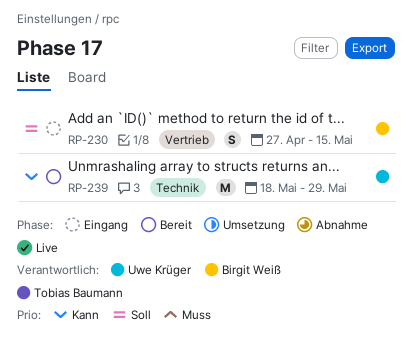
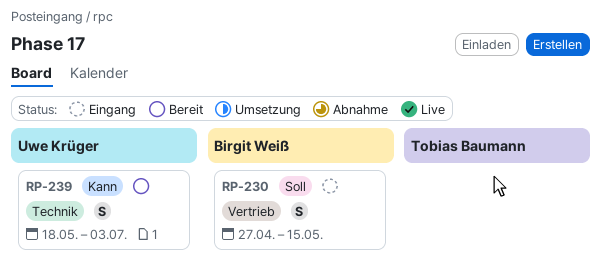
RP-239, estimate: M -> S
RP-239, due: May 29 -> Jul 3

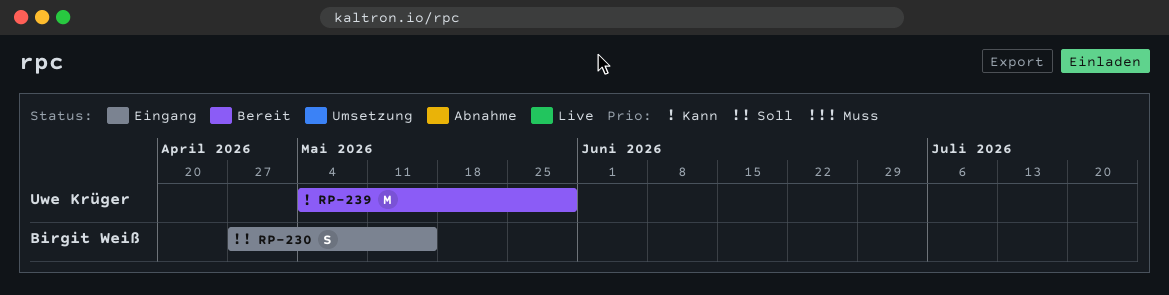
RP-239, estimate: S -> M
RP-239, start: May 18 -> May 4
RP-239, due: Jul 3 -> May 29

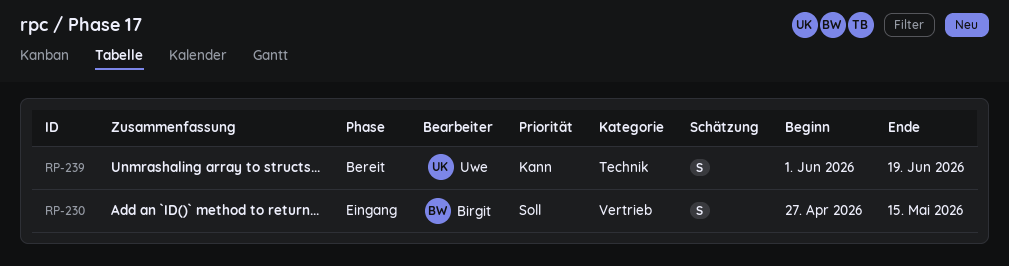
RP-239, estimate: M -> S
RP-239, start: May 4 -> Jun 1
RP-239, due: May 29 -> Jun 19

